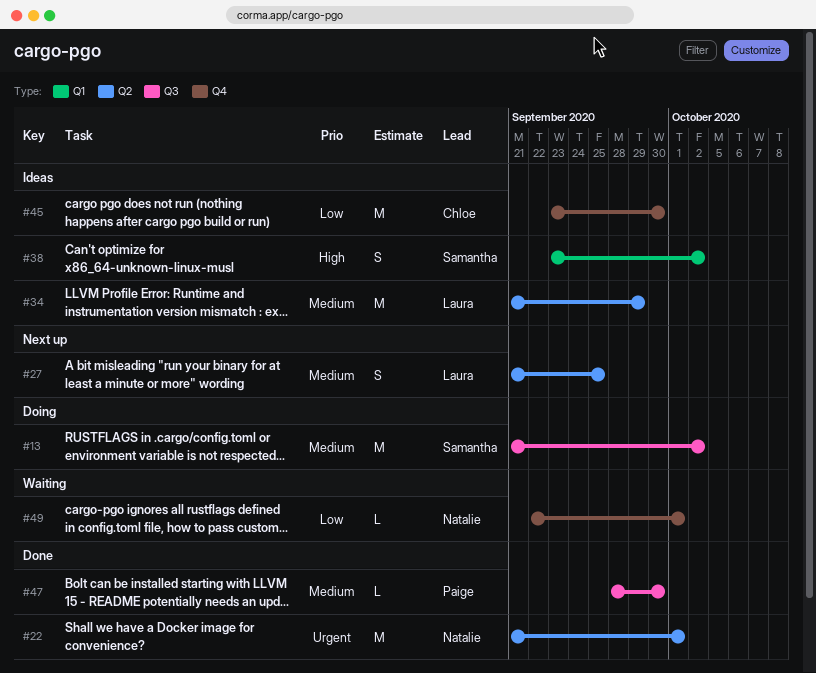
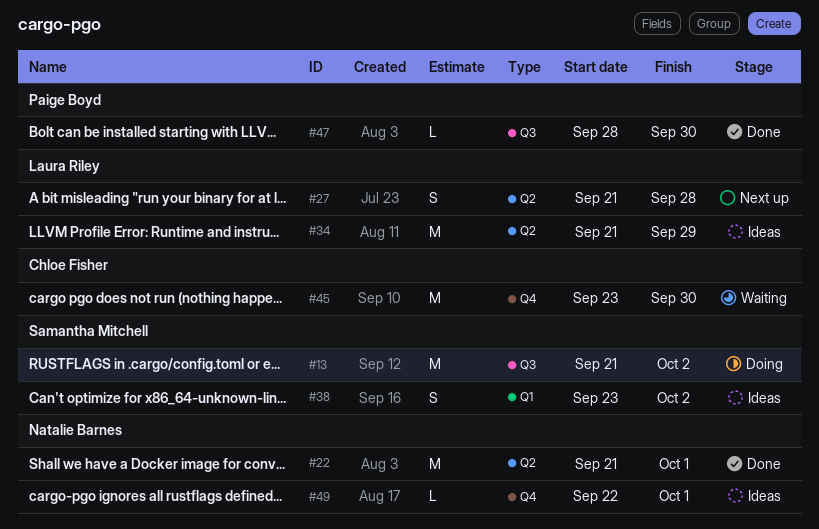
#27, due: Sep 25 -> Sep 28
#45, status: Ideas -> Waiting
#49, status: Waiting -> Ideas

